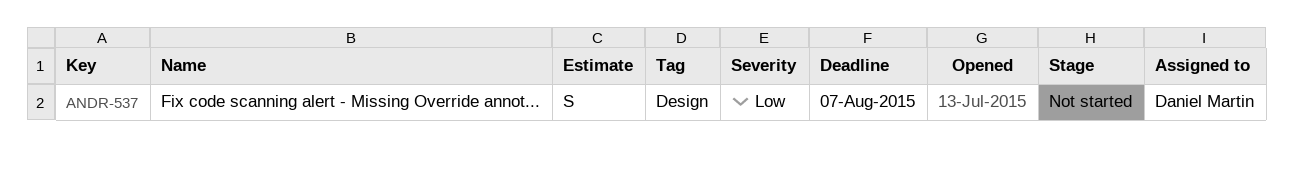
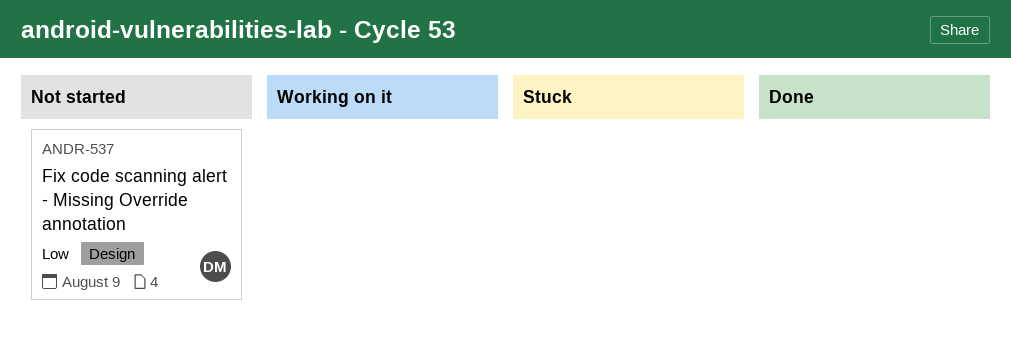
ANDR-537, due: Aug 7 -> Aug 9

